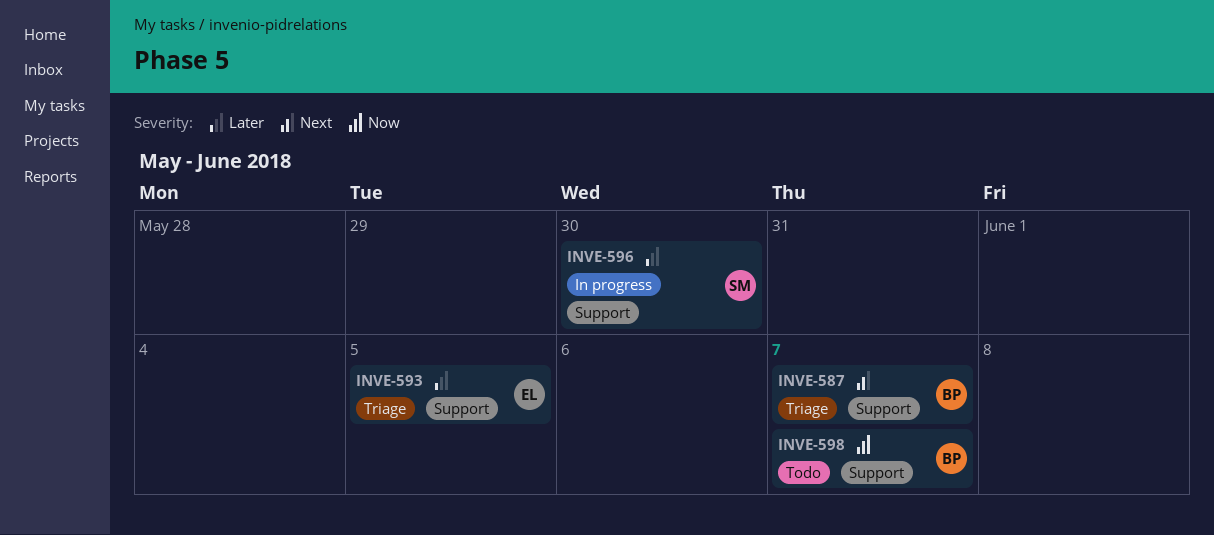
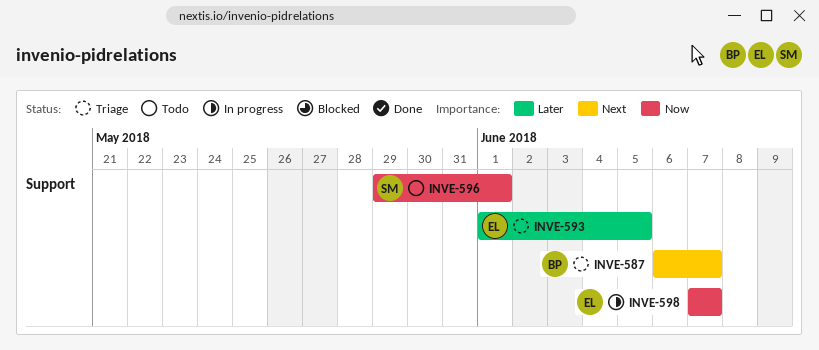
INVE-596, status: In progress -> Todo
INVE-596, priority: Later -> Now
INVE-596, due: May 30 -> Jun 1
INVE-598, status: Todo -> In progress
INVE-598, owner: BP -> EL

